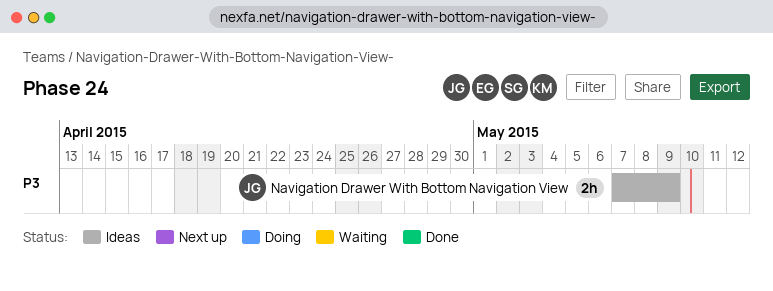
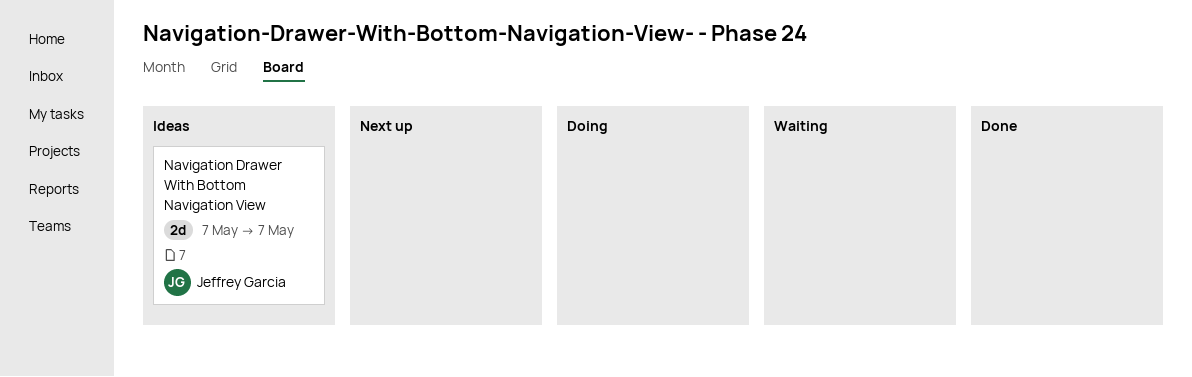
Navigation Drawer With Bottom Navigation View, estimate: 2h -> 2d
Navigation Drawer With Bottom Navigation View, due: May 9 -> May 7

